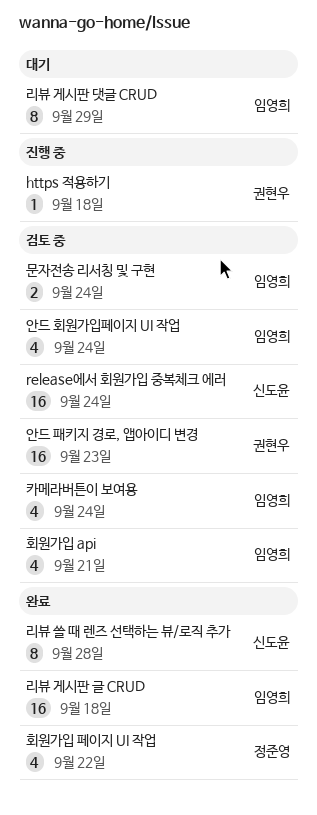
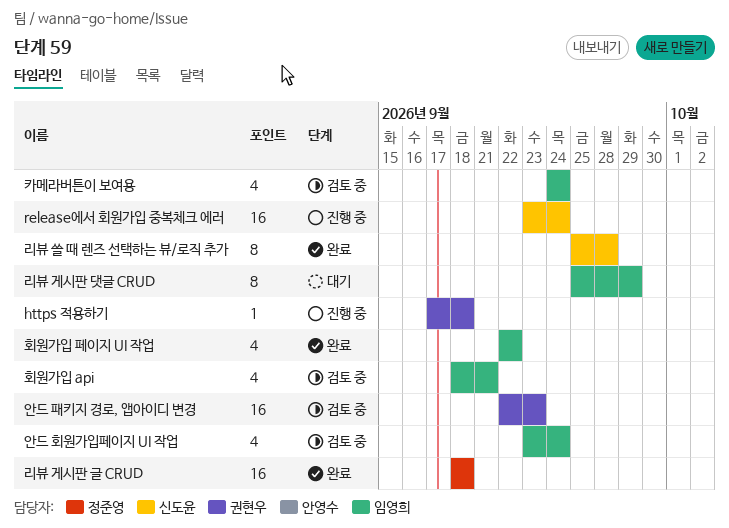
release에서 회원가입 중복체크 에러, status: 검토 중 -> 진행 중
리뷰 게시판 글 CRUD, owner: 임영희 -> 정준영
문자전송 리서칭 및 구현: present -> none
회원가입 페이지 UI 작업, owner: 정준영 -> 임영희

